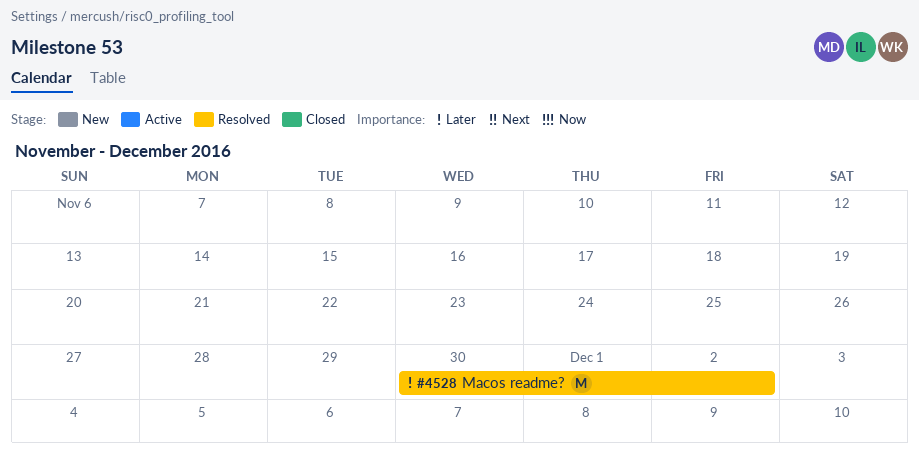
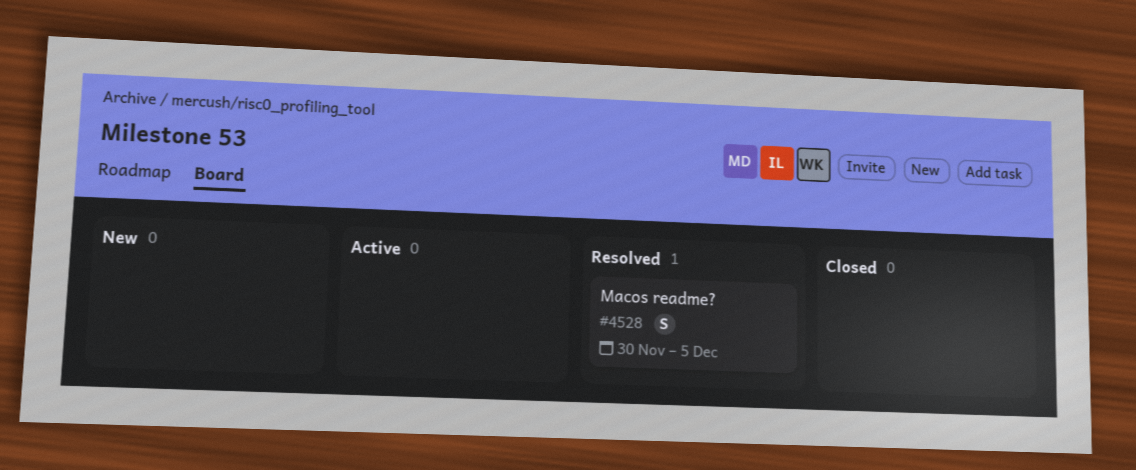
#4528, estimate: M -> S
#4528, due: Dec 2 -> Dec 5

